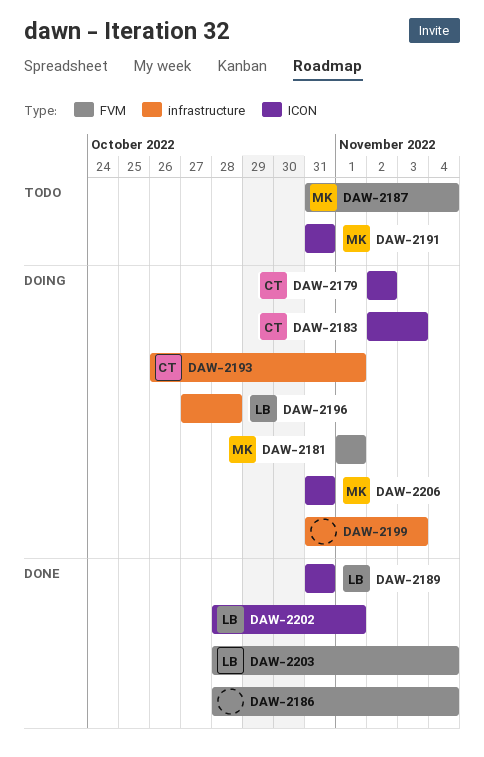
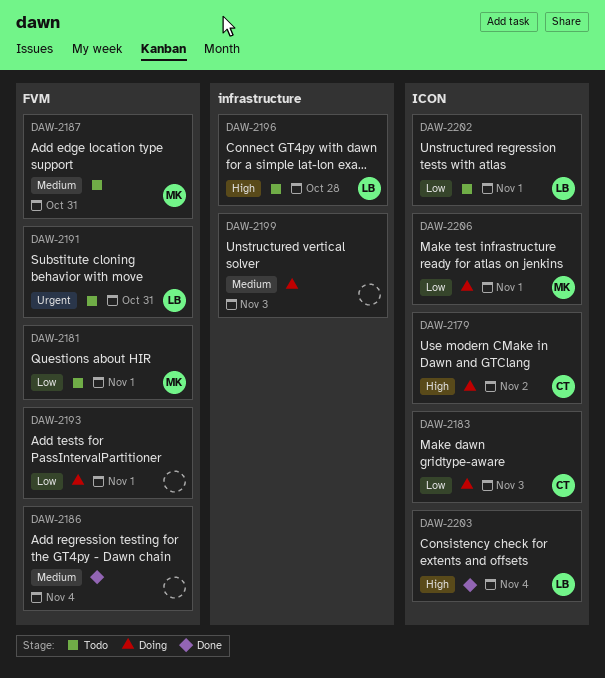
DAW-2181, status: Doing -> Todo
DAW-2187, due: Nov 4 -> Oct 31
DAW-2189: present -> none
DAW-2191, owner: MK -> LB
DAW-2191, label: ICON -> FVM
DAW-2193, owner: CT -> none
DAW-2193, label: infrastructure -> FVM
DAW-2196, status: Doing -> Todo
DAW-2202, status: Done -> Todo
DAW-2203, label: FVM -> ICON
DAW-2206, due: Oct 31 -> Nov 1

